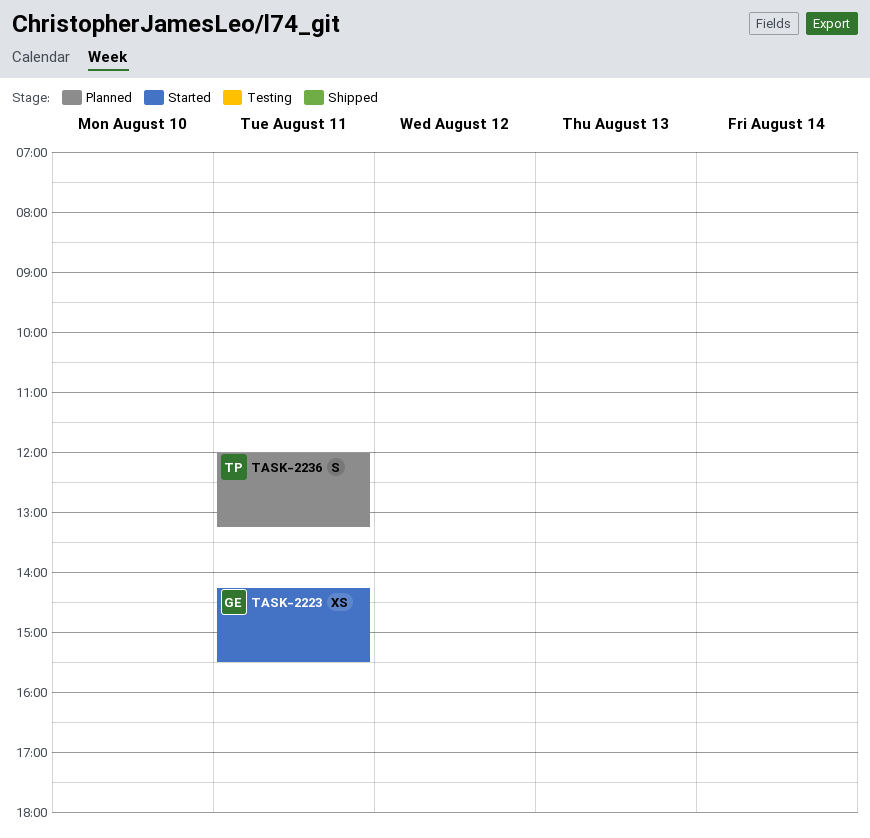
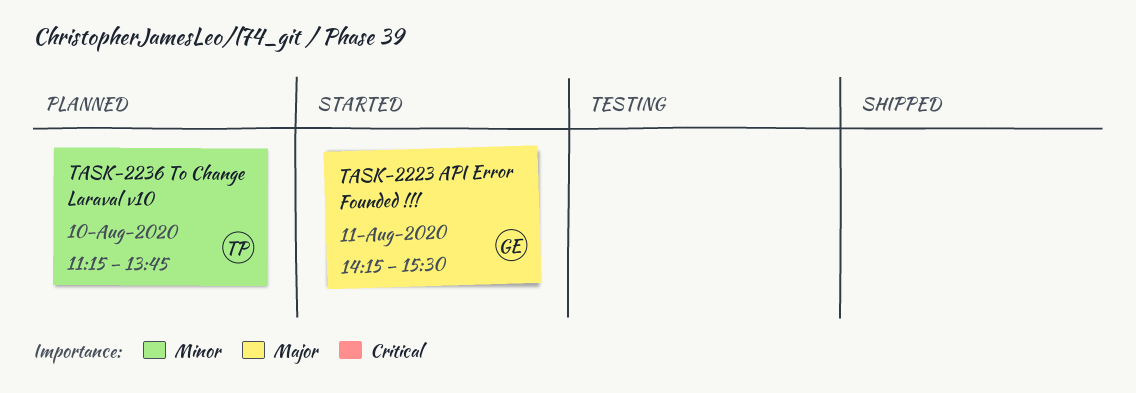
TASK-2236, day: Aug 11 -> Aug 10
TASK-2236, begins: 12:00 -> 11:15
TASK-2236, ends: 13:15 -> 13:45

